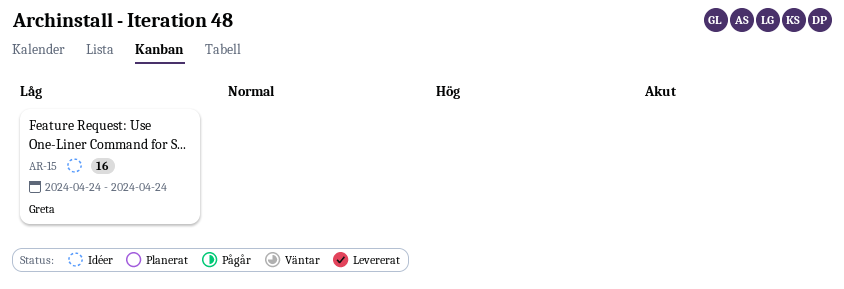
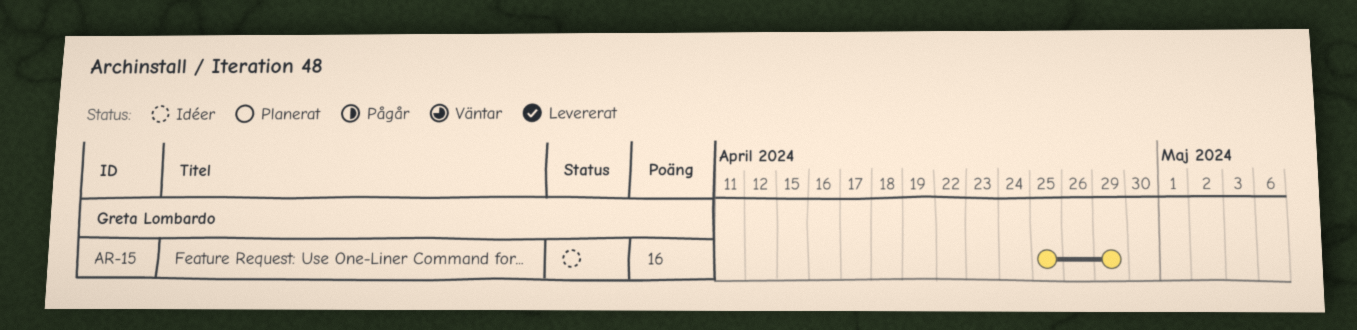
AR-15, start: Apr 24 -> Apr 25
AR-15, due: Apr 24 -> Apr 29

